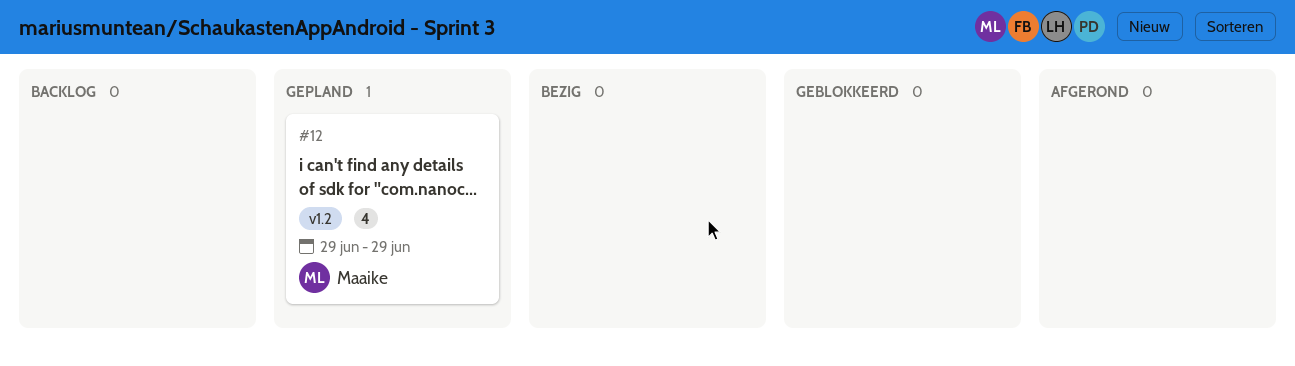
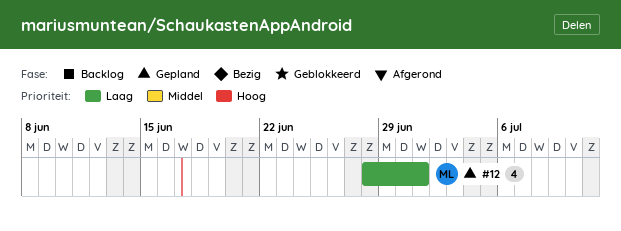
#12, start: Jun 29 -> Jun 28
#12, due: Jun 29 -> Jul 1

